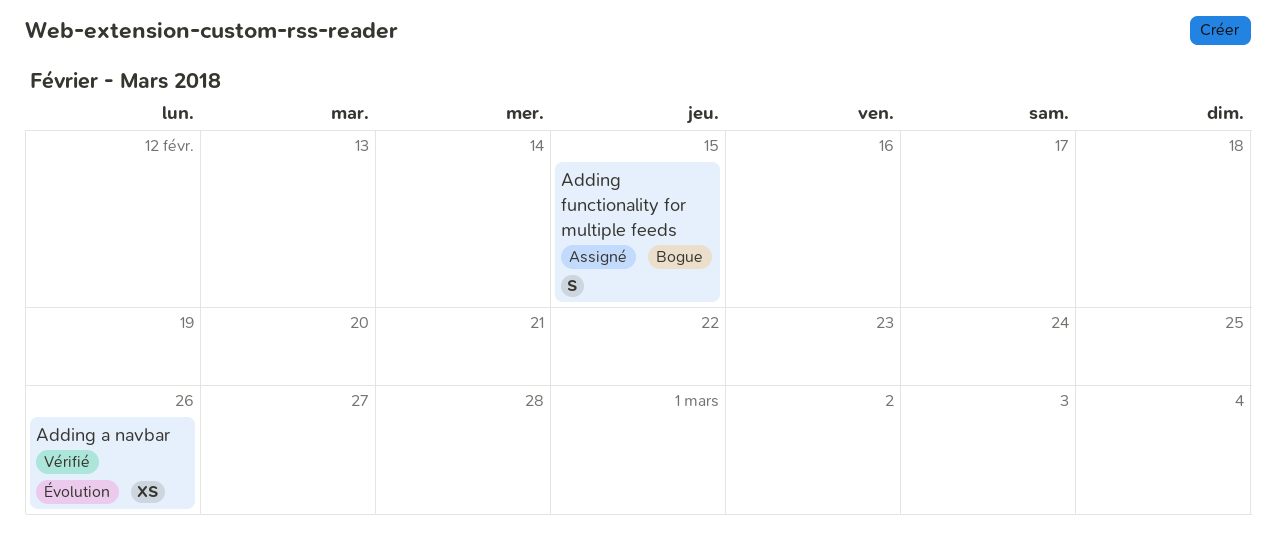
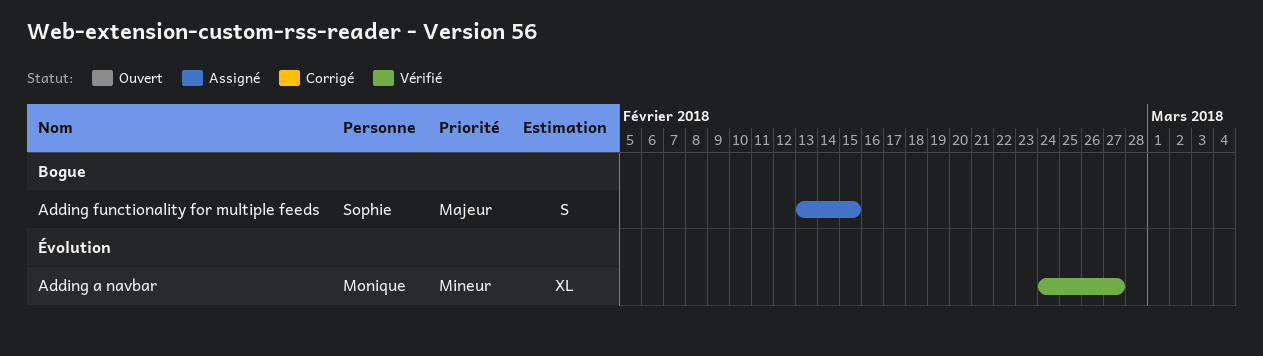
Adding a navbar, estimate: XS -> XL
Adding a navbar, due: Feb 26 -> Feb 27

